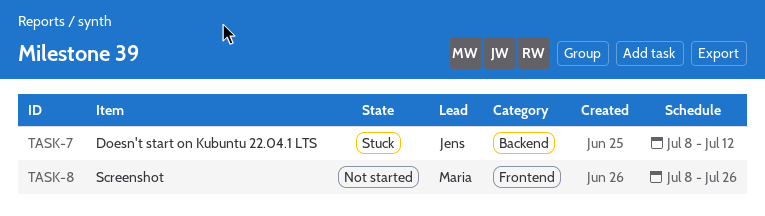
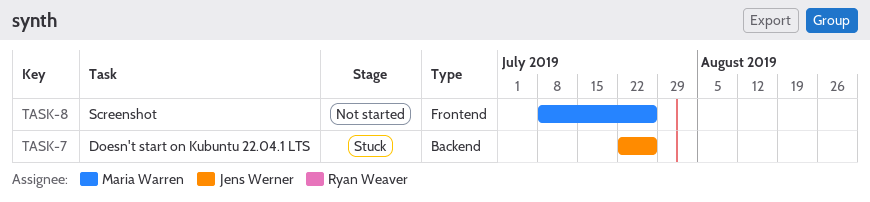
TASK-7, start: Jul 8 -> Jul 22
TASK-7, due: Jul 12 -> Jul 26

